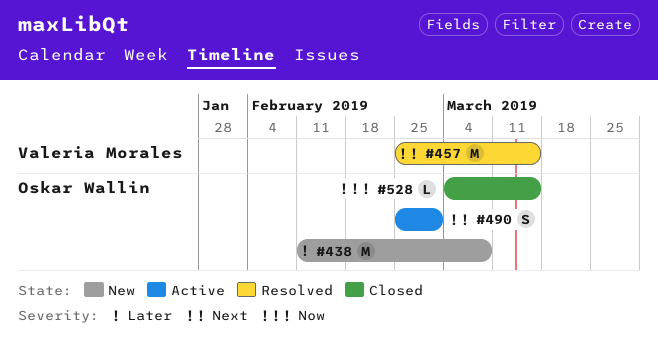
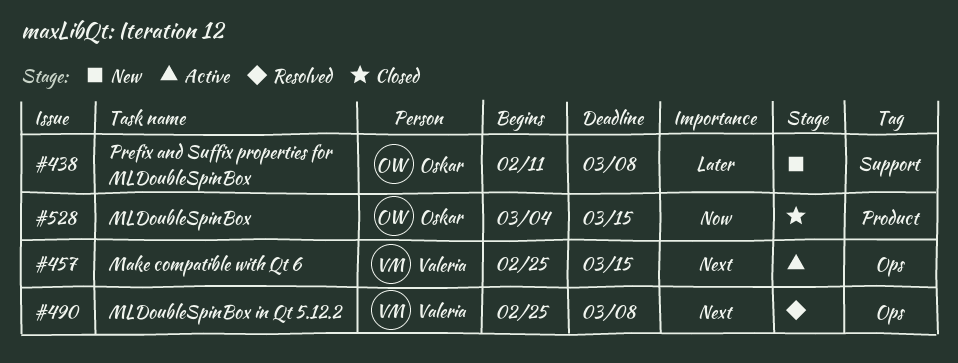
#457, status: Resolved -> Active
#490, status: Active -> Resolved
#490, owner: Oskar Wallin -> Valeria Morales
#490, due: Mar 1 -> Mar 8

